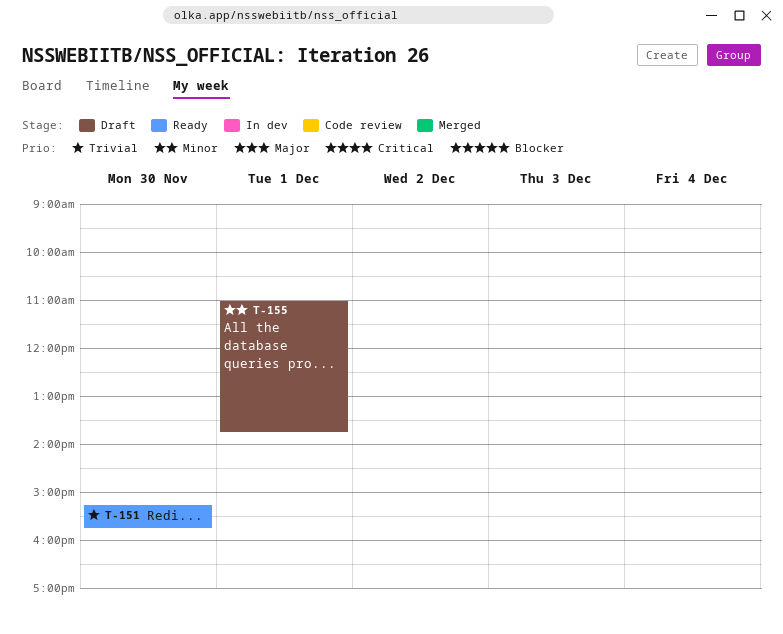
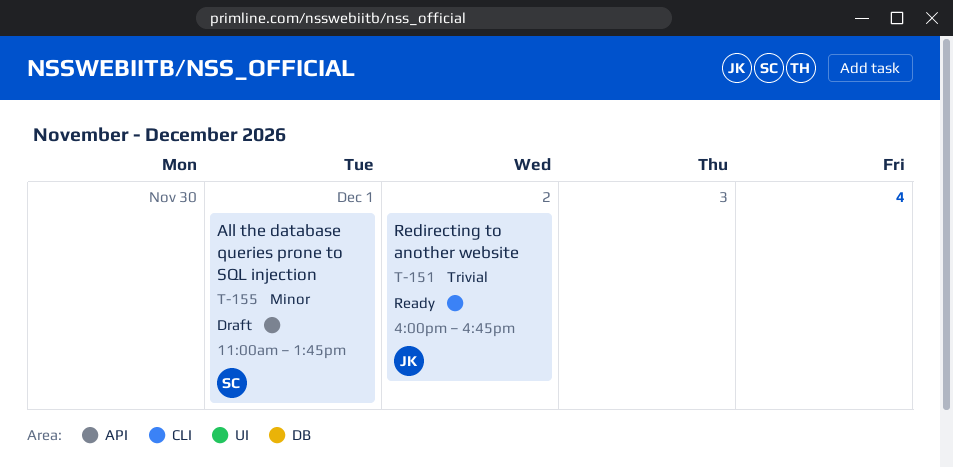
T-151, day: Nov 30 -> Dec 2
T-151, begins: 15:15 -> 16:00
T-151, ends: 15:45 -> 16:45

